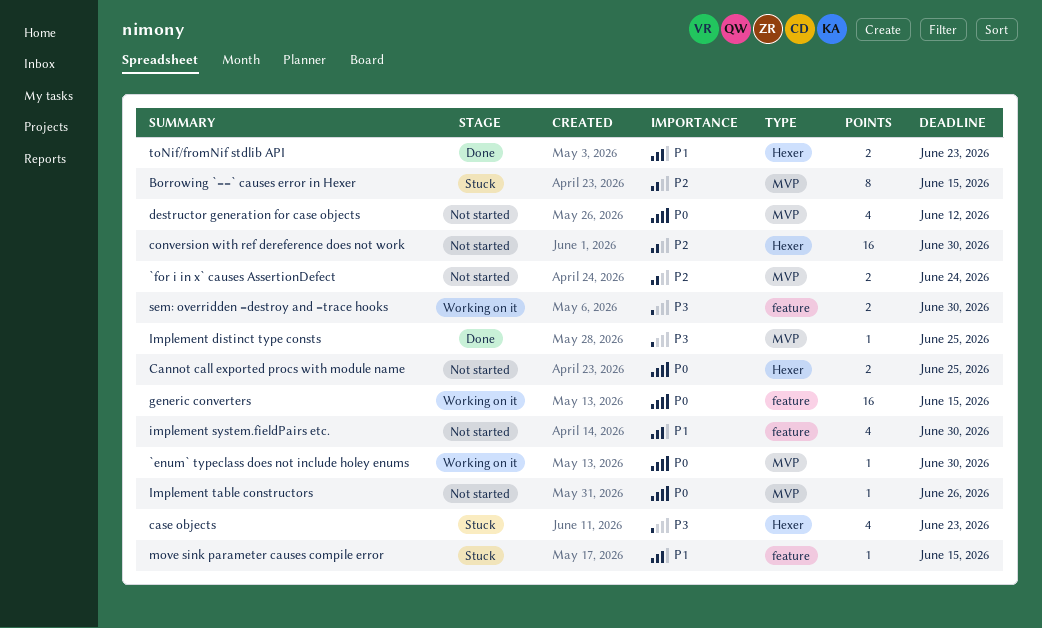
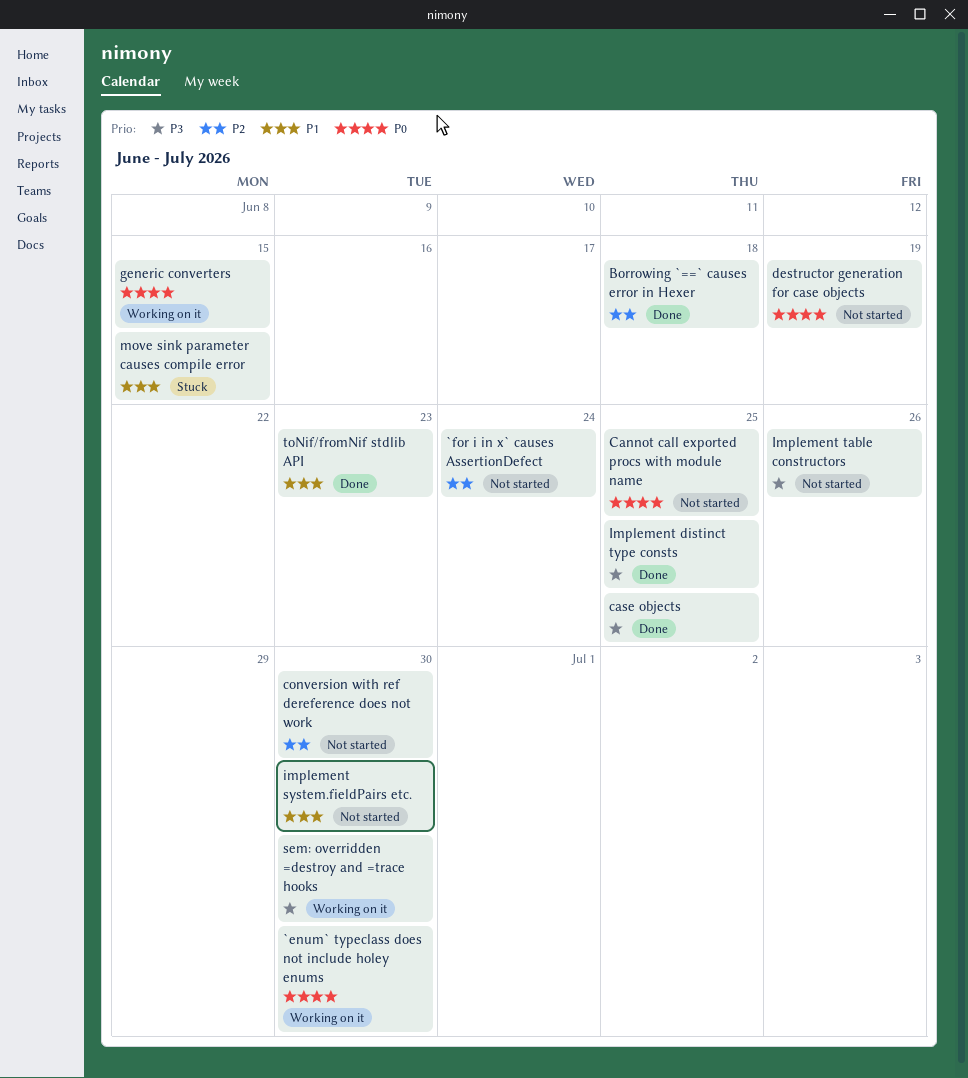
Borrowing `==` causes error in Hexer, status: Stuck -> Done
Borrowing `==` causes error in Hexer, due: Jun 15 -> Jun 18
case objects, status: Stuck -> Done
case objects, due: Jun 23 -> Jun 25
destructor generation for case objects, due: Jun 12 -> Jun 19
Implement table constructors, priority: P0 -> P3

